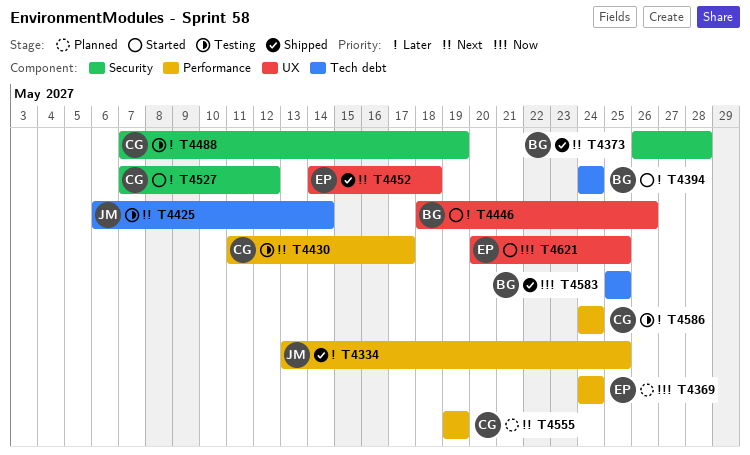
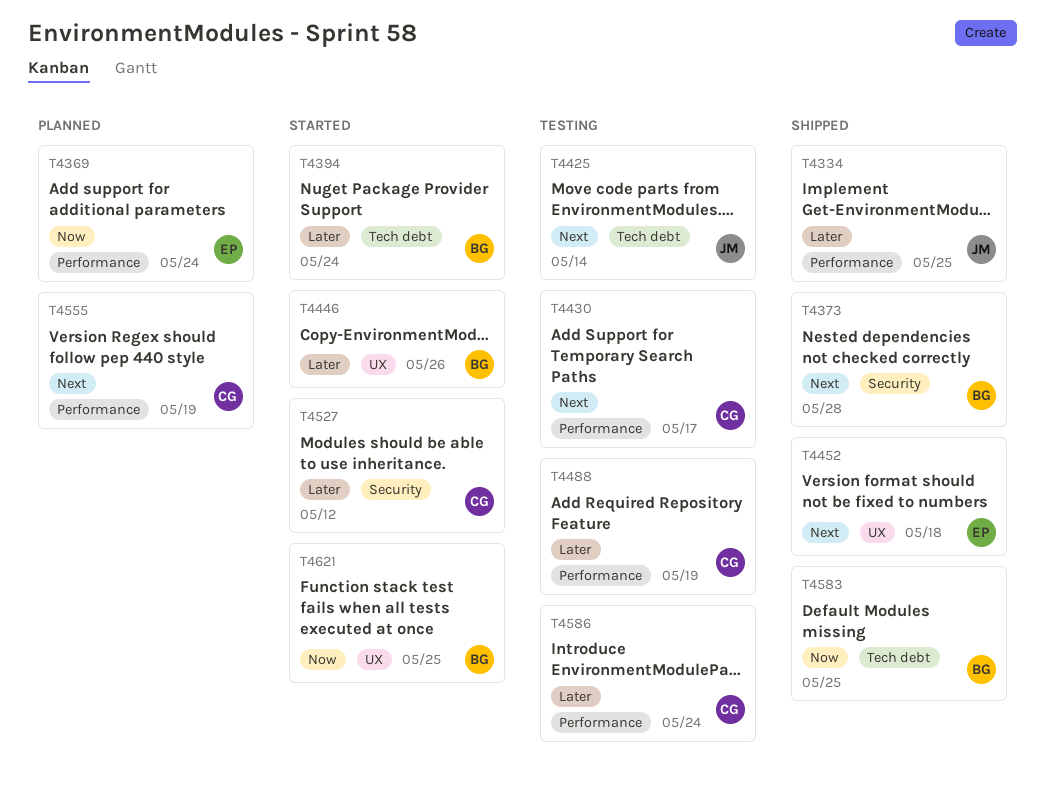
T4488, label: Security -> Performance
T4621, owner: EP -> BG

